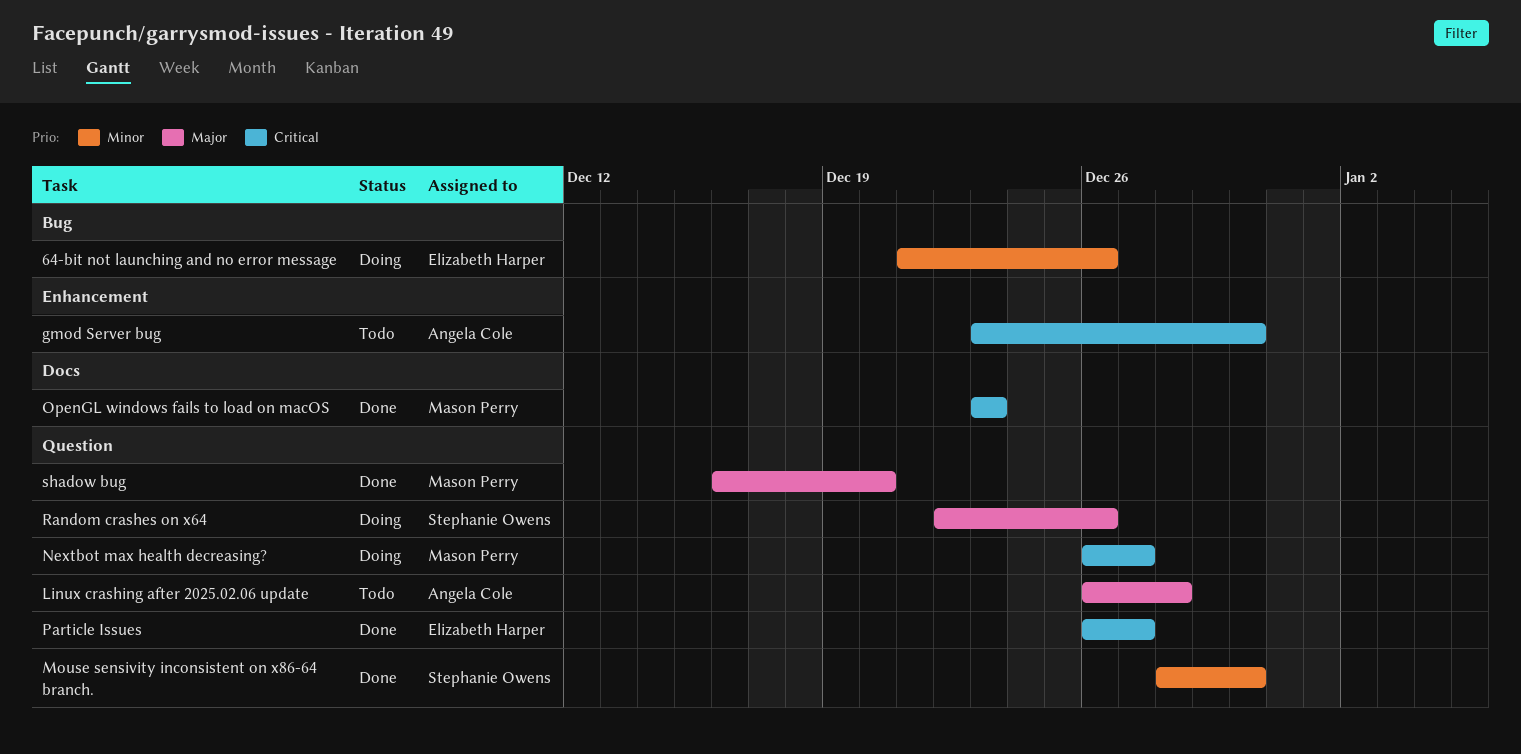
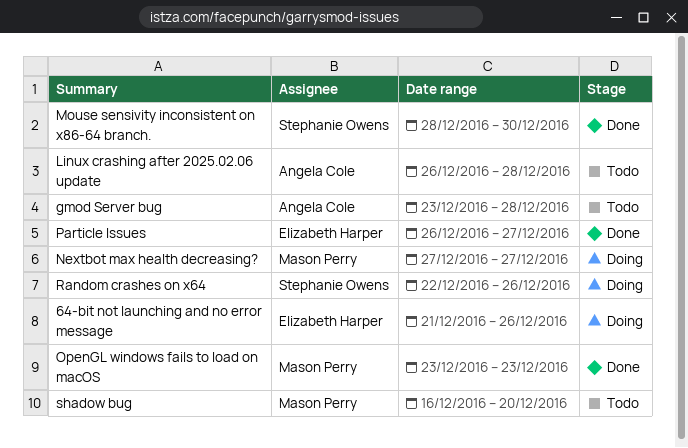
gmod Server bug, due: Dec 30 -> Dec 28
Nextbot max health decreasing?, start: Dec 26 -> Dec 27
shadow bug, status: Done -> Todo

